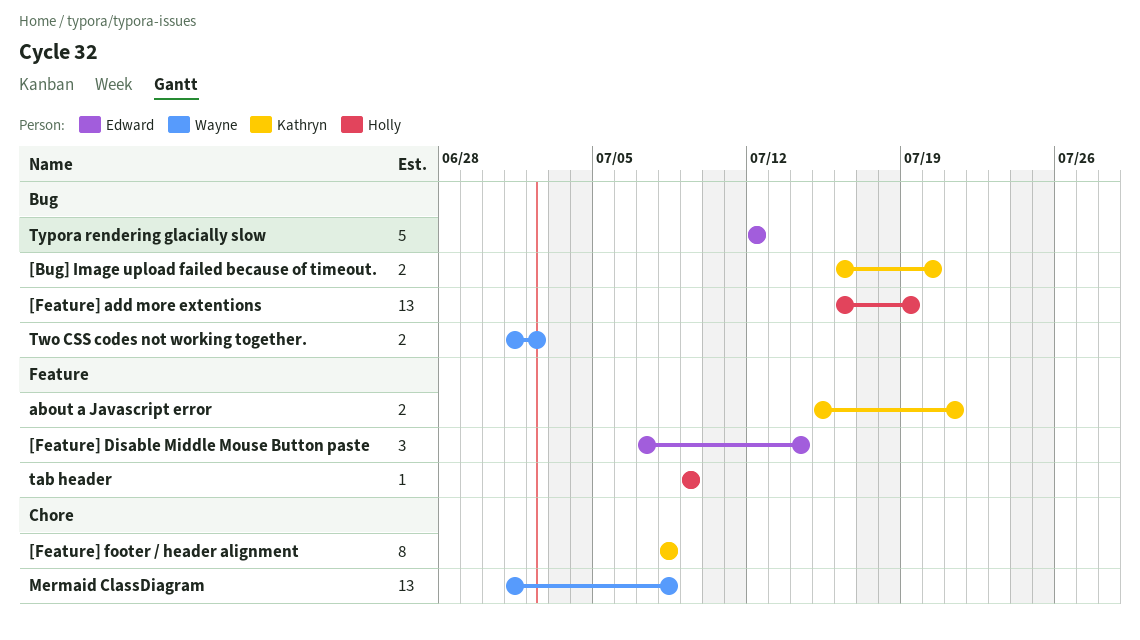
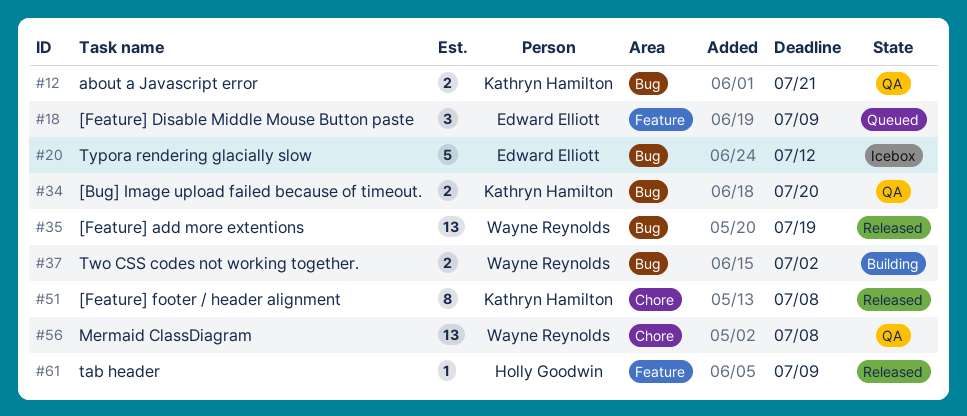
[Feature] add more extentions, owner: Holly Goodwin -> Wayne Reynolds
[Feature] Disable Middle Mouse Button paste, due: Jul 14 -> Jul 9
about a Javascript error, label: Feature -> Bug

